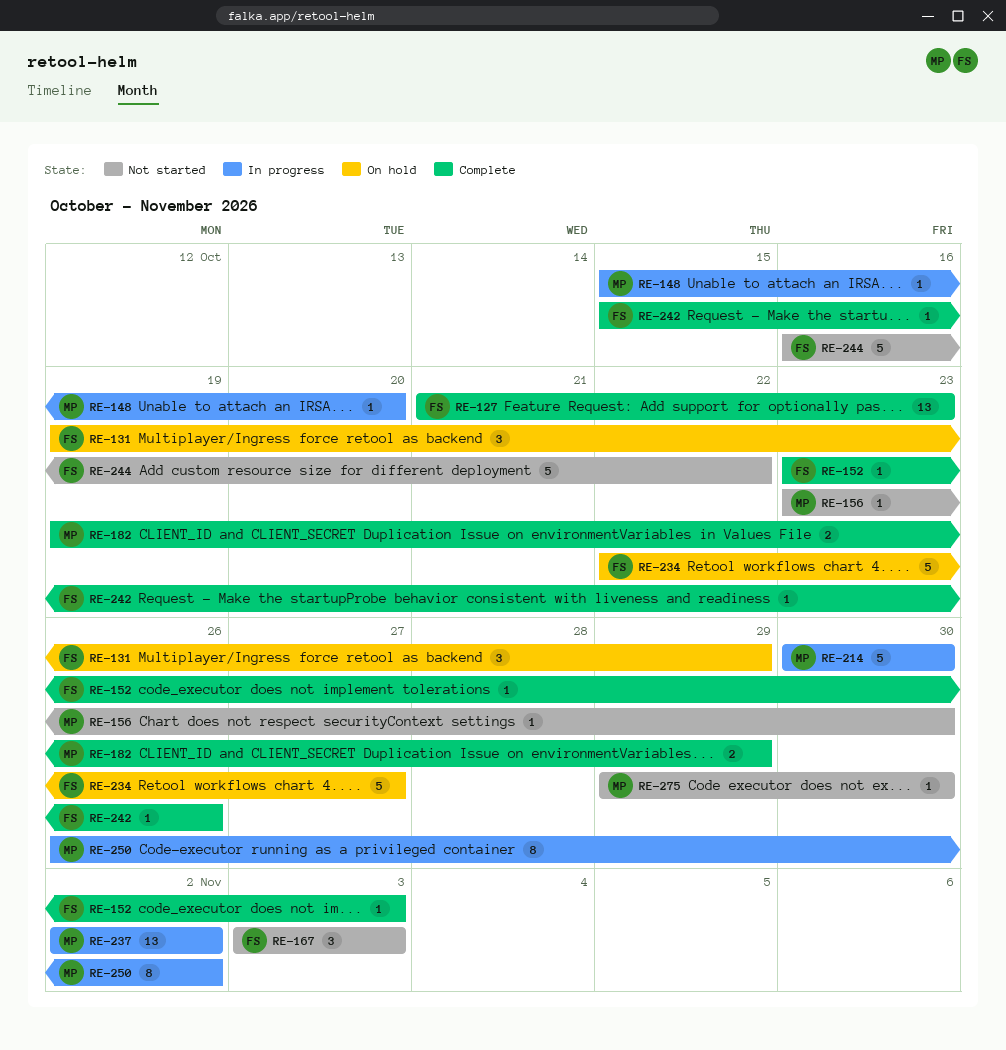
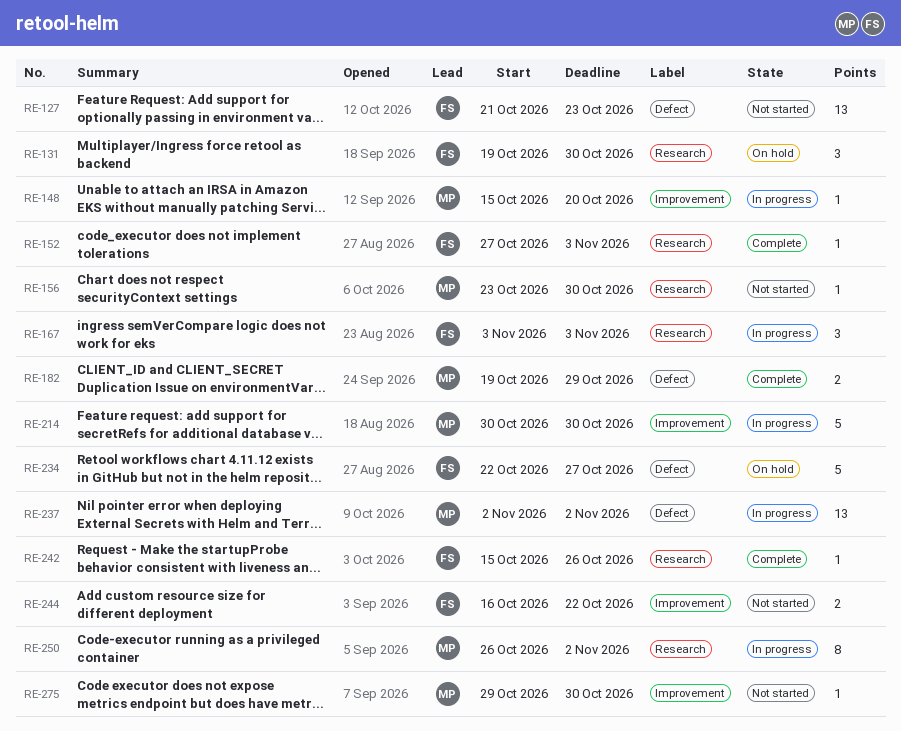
RE-127, status: Complete -> Not started
RE-131, due: Oct 29 -> Oct 30
RE-152, start: Oct 23 -> Oct 27
RE-167, status: Not started -> In progress
RE-244, estimate: 5 -> 2

